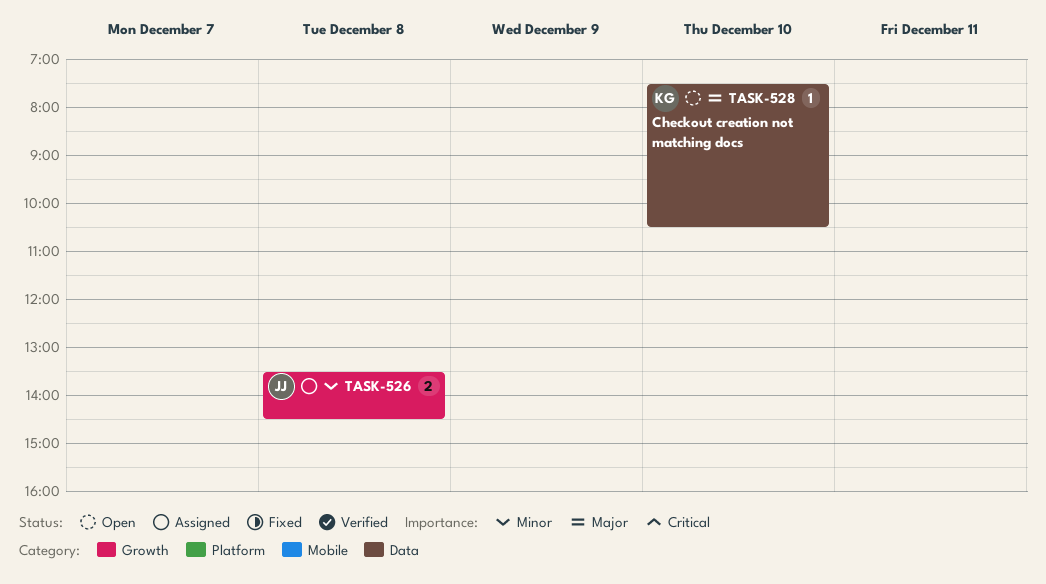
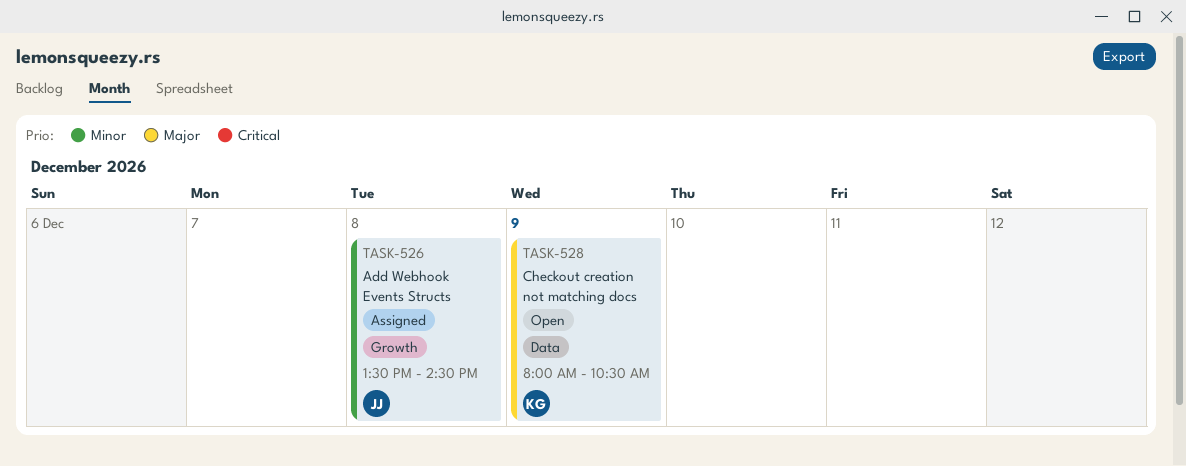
TASK-528, day: Dec 10 -> Dec 9
TASK-528, begins: 07:30 -> 08:00

